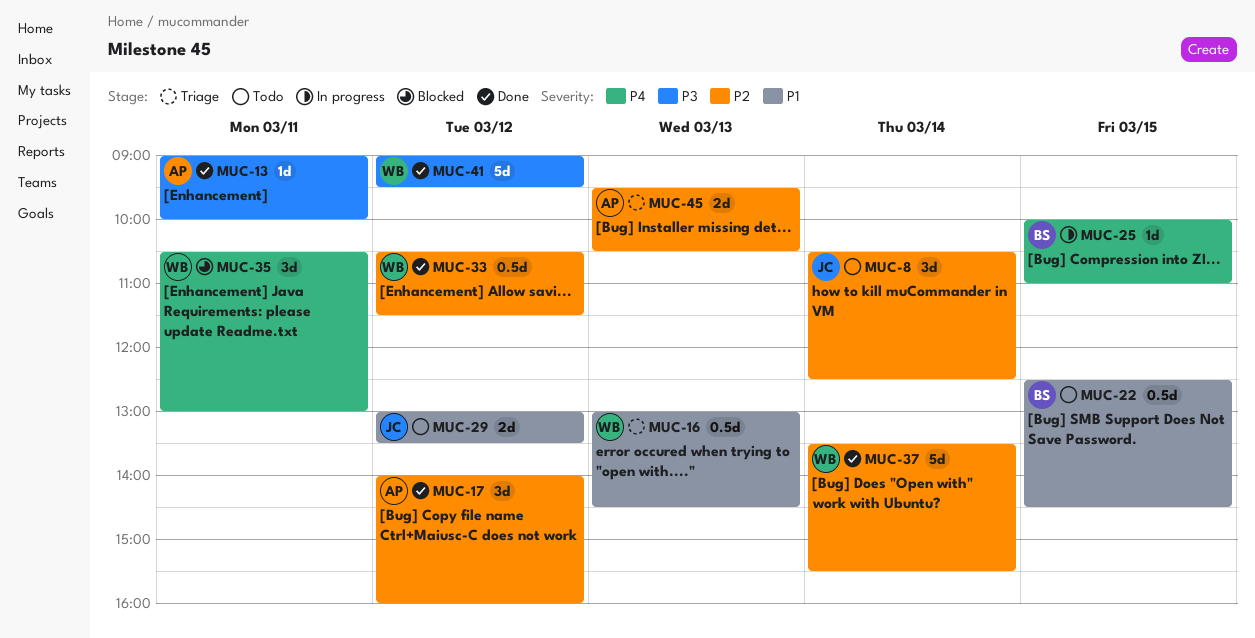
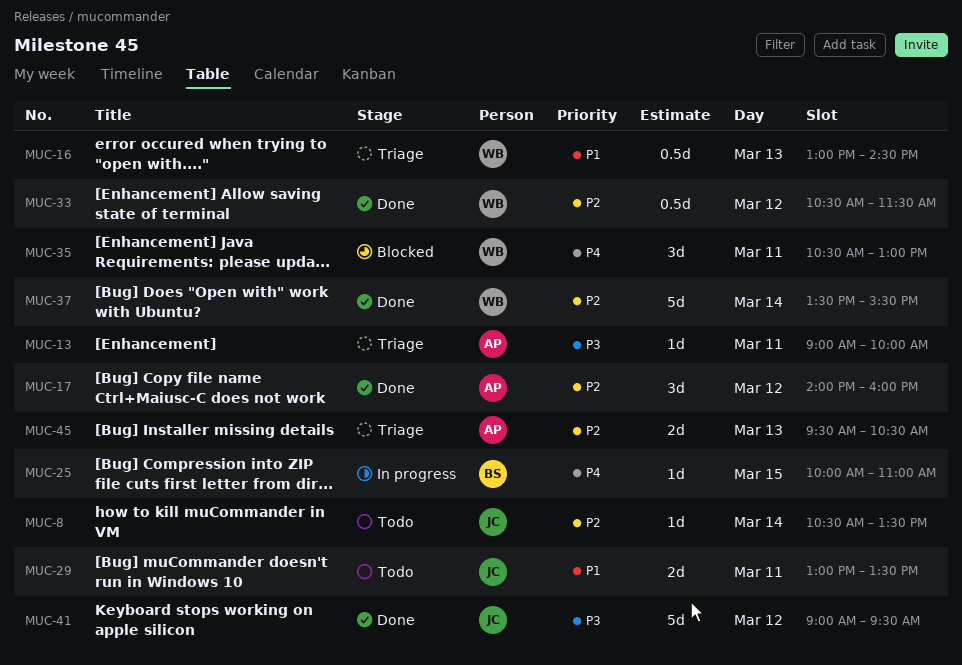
MUC-8, estimate: 3d -> 1d
MUC-8, ends: 12:30 -> 13:30
MUC-13, status: Done -> Triage
MUC-22: present -> none
MUC-29, day: Mar 12 -> Mar 11
MUC-41, owner: WB -> JC

